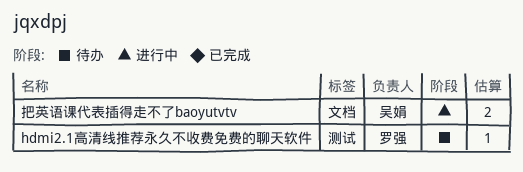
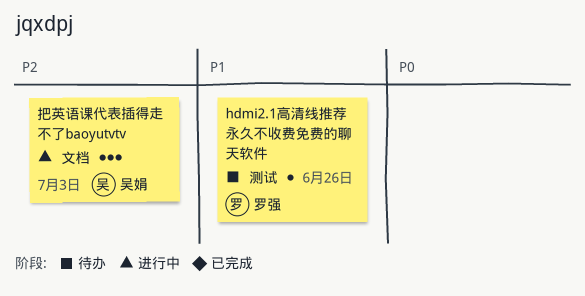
把英语课代表插得走不了baoyutvtv, estimate: 2 -> 3

